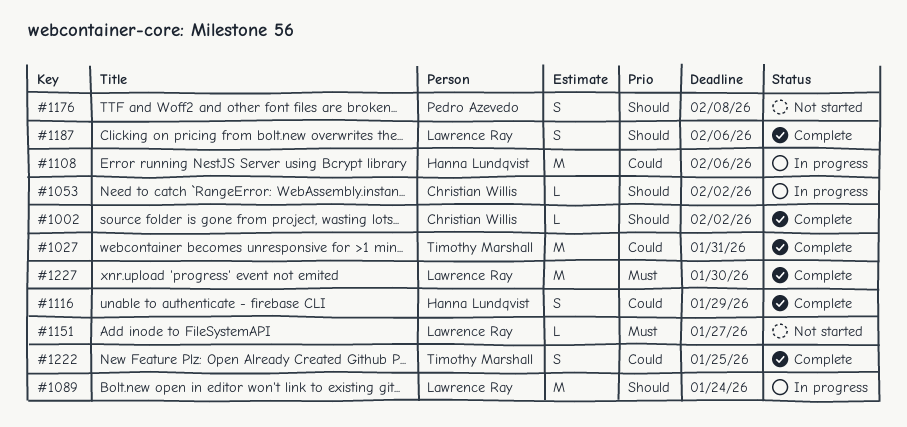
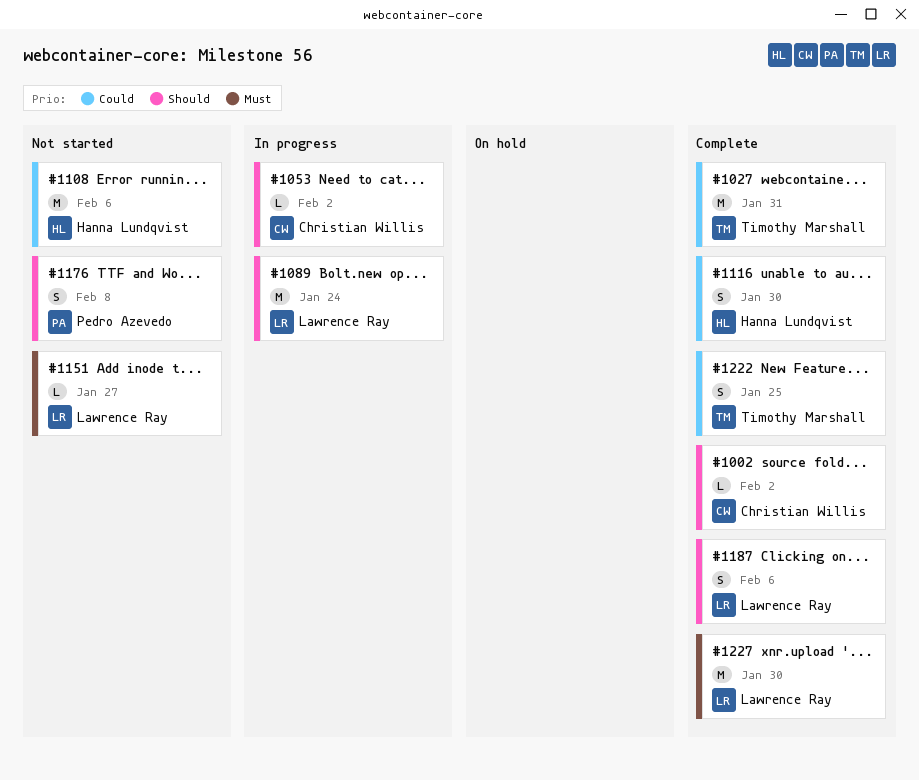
#1108, status: In progress -> Not started
#1116, due: Jan 29 -> Jan 30

